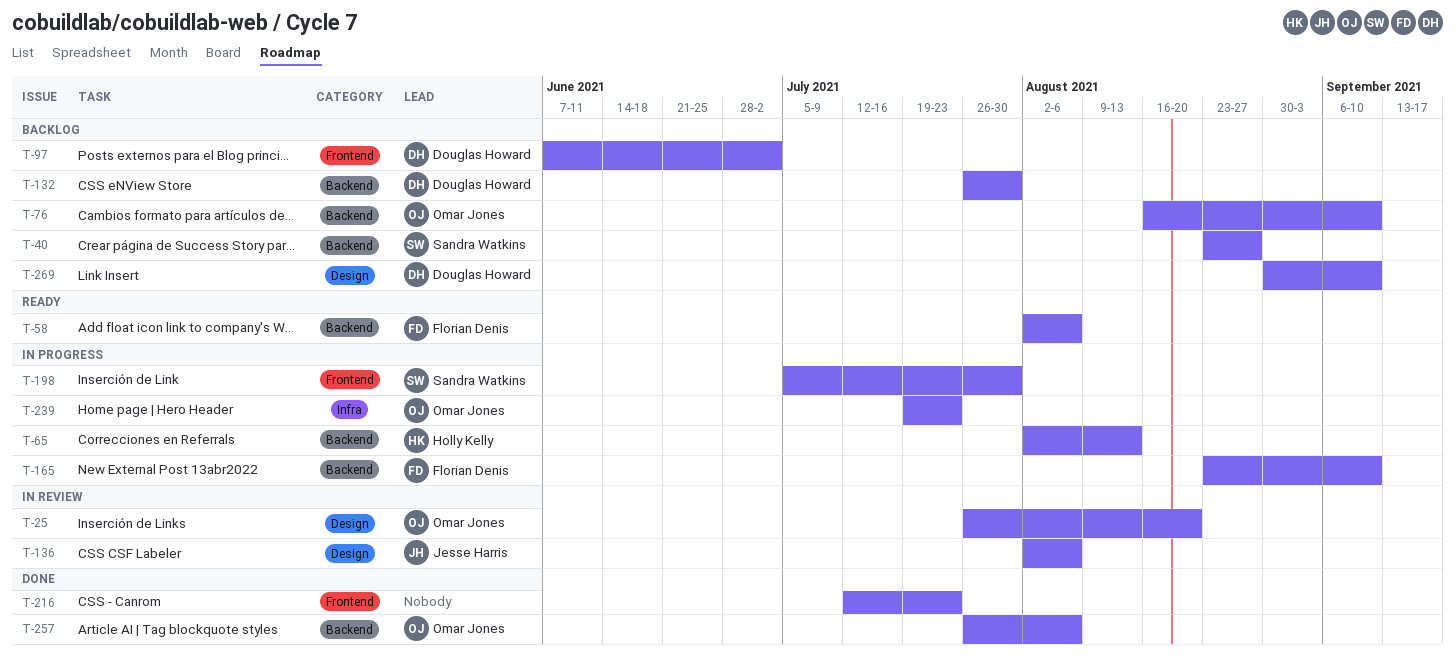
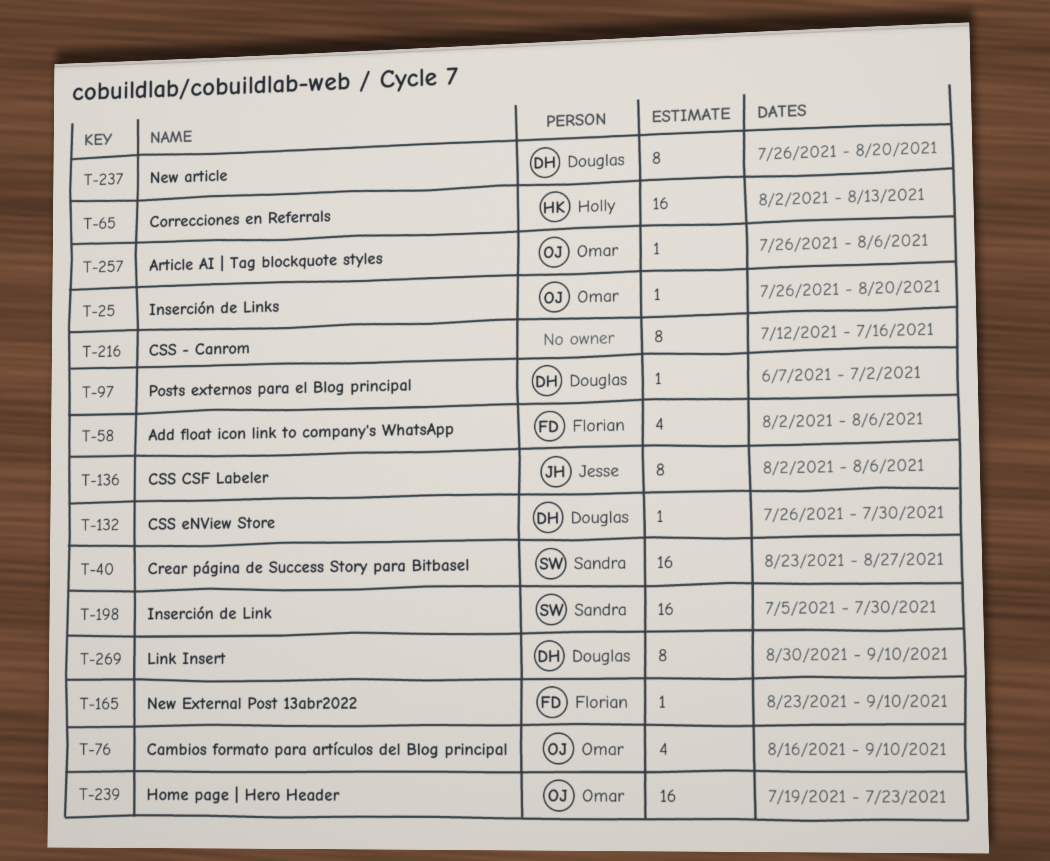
T-216, due: Jul 23 -> Jul 16
T-237: none -> present

